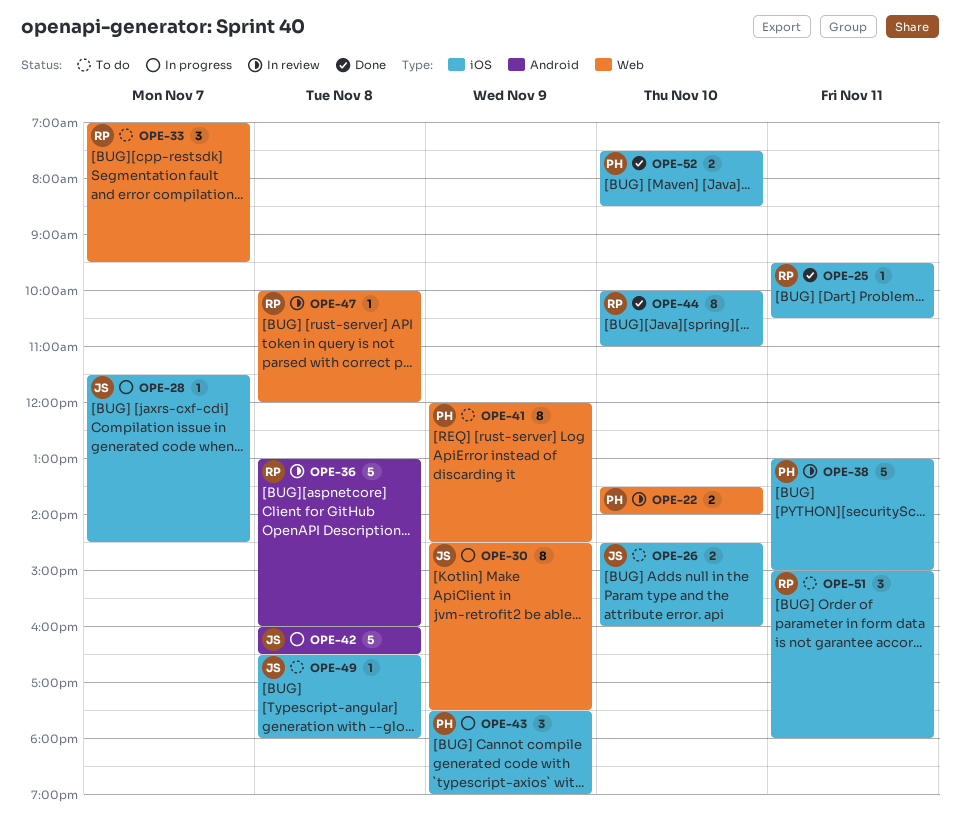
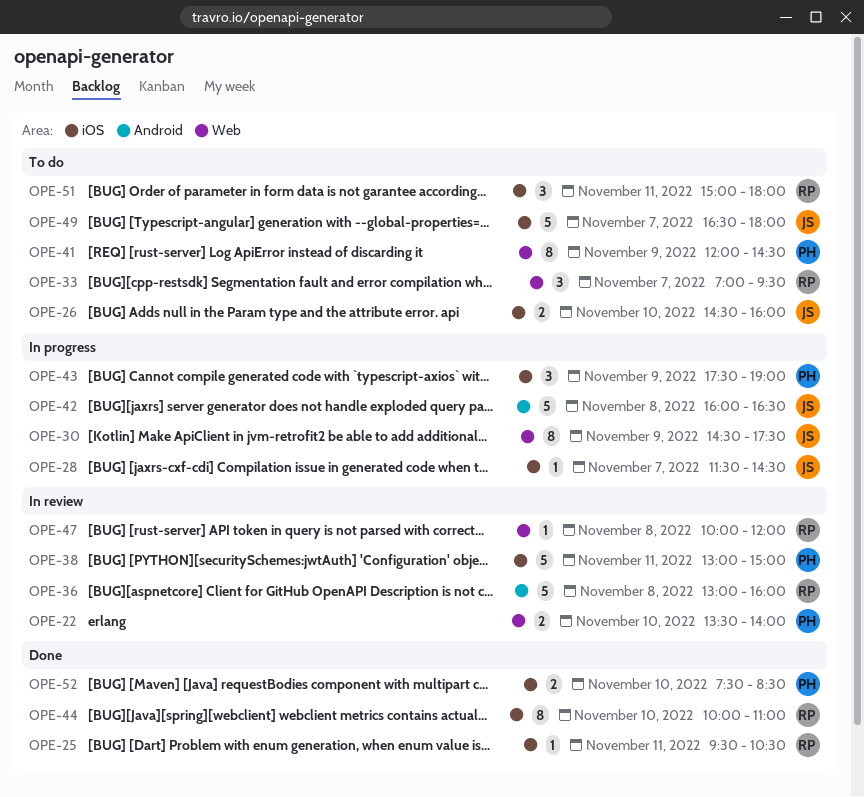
OPE-49, estimate: 1 -> 5
OPE-49, day: Nov 8 -> Nov 7

